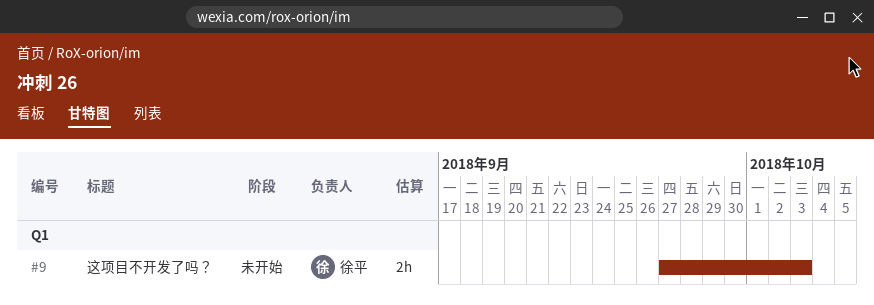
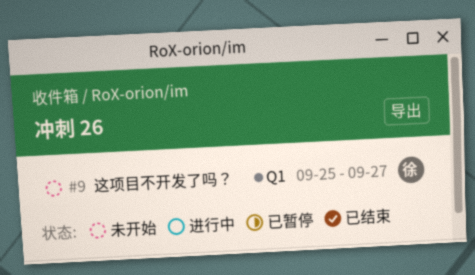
#9, start: Sep 27 -> Sep 25
#9, due: Oct 3 -> Sep 27

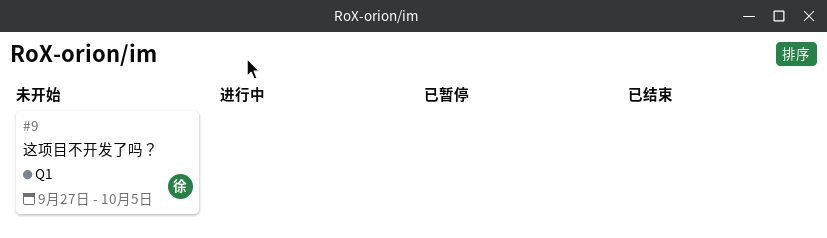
#9, start: Sep 25 -> Sep 27
#9, due: Sep 27 -> Oct 5

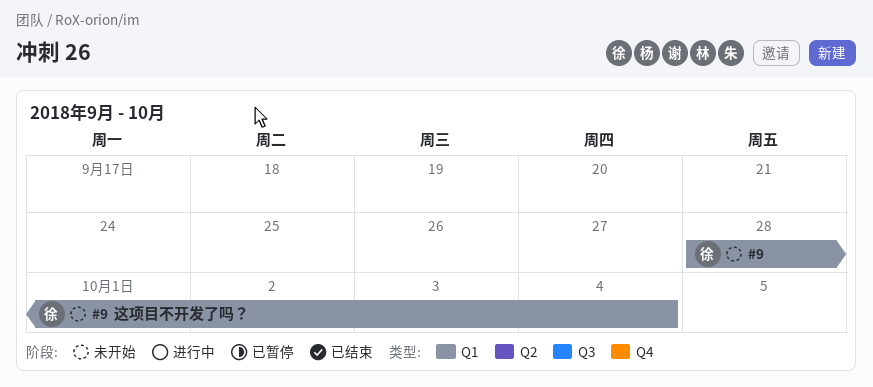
#9, start: Sep 27 -> Sep 28
#9, due: Oct 5 -> Oct 4

